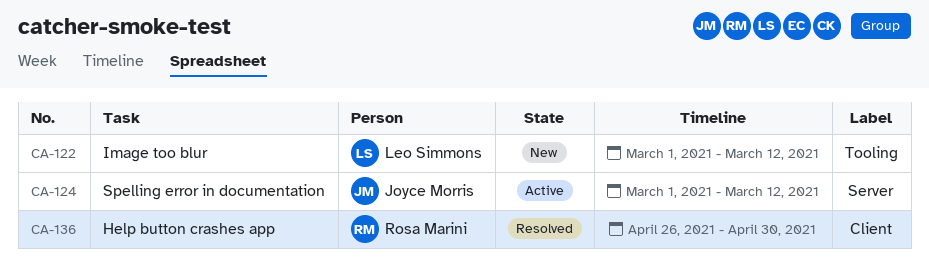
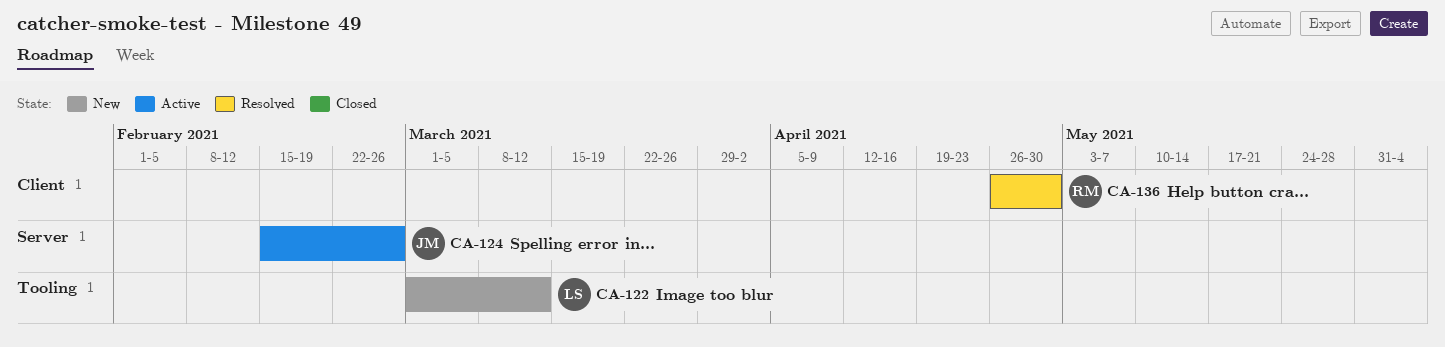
CA-124, start: Mar 1 -> Feb 15
CA-124, due: Mar 12 -> Feb 26

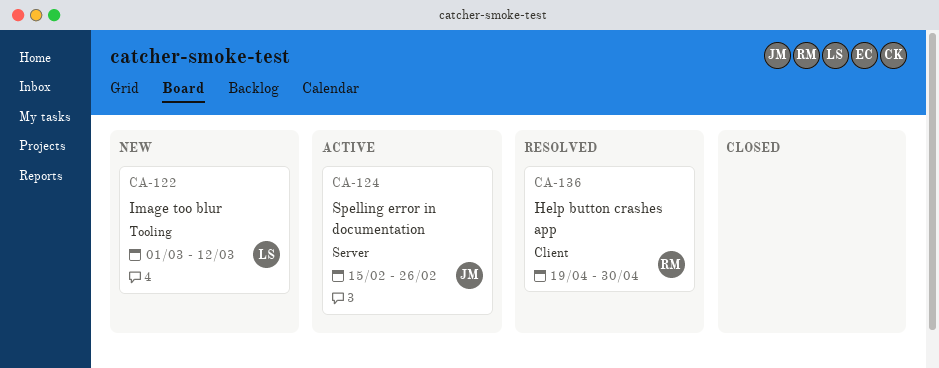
CA-136, start: Apr 26 -> Apr 19

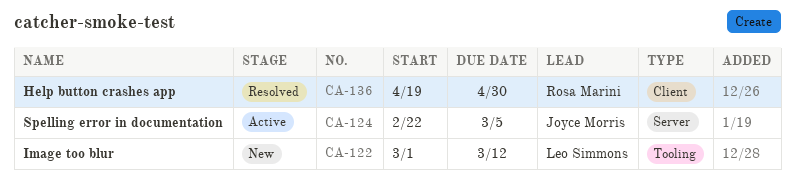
CA-124, start: Feb 15 -> Feb 22
CA-124, due: Feb 26 -> Mar 5

